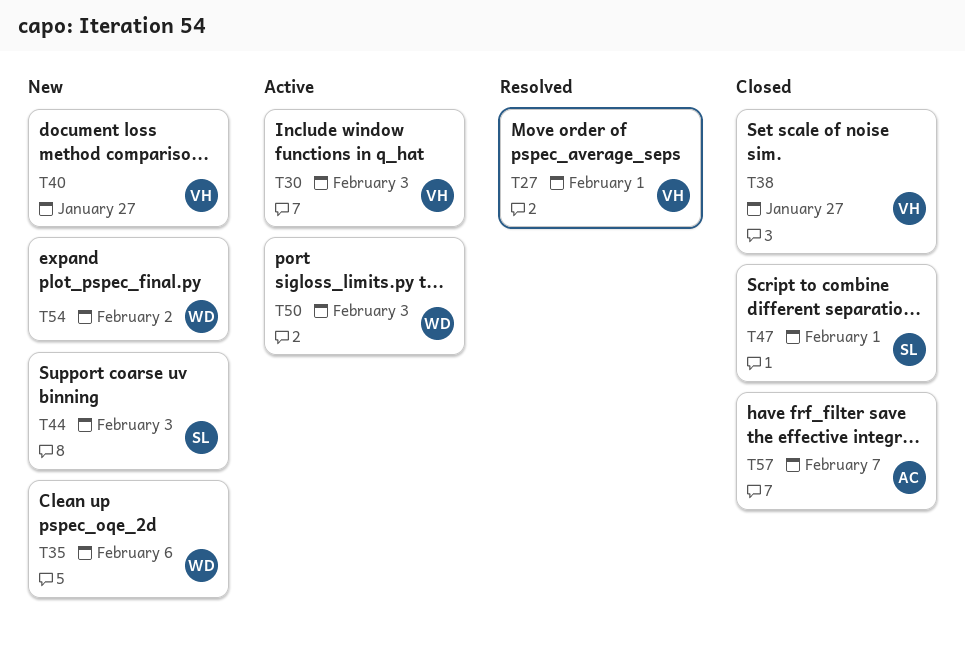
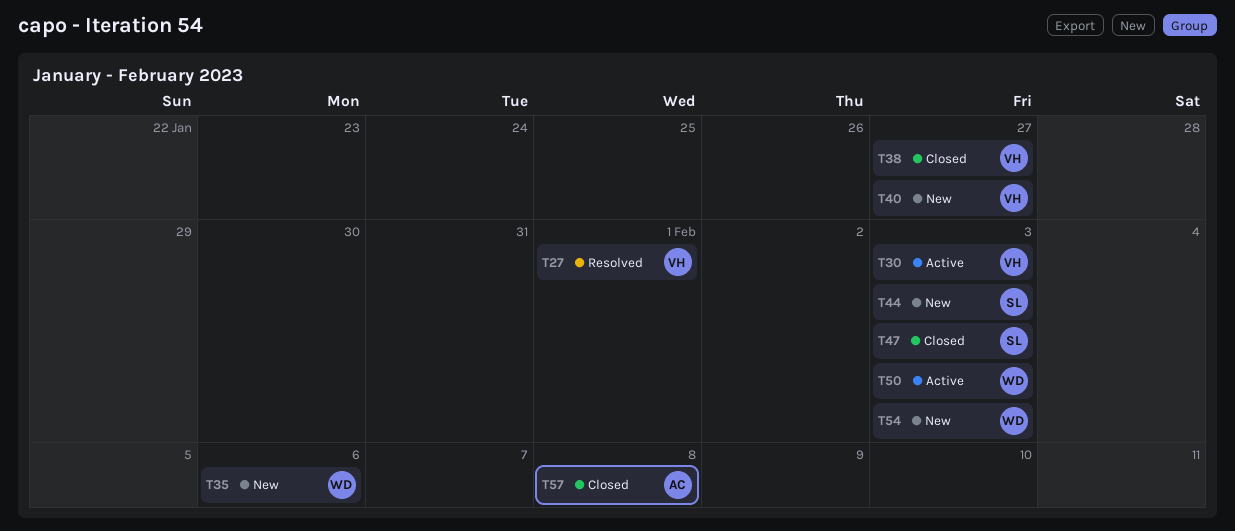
T47, due: Feb 1 -> Feb 3
T54, due: Feb 2 -> Feb 3
T57, due: Feb 7 -> Feb 8

